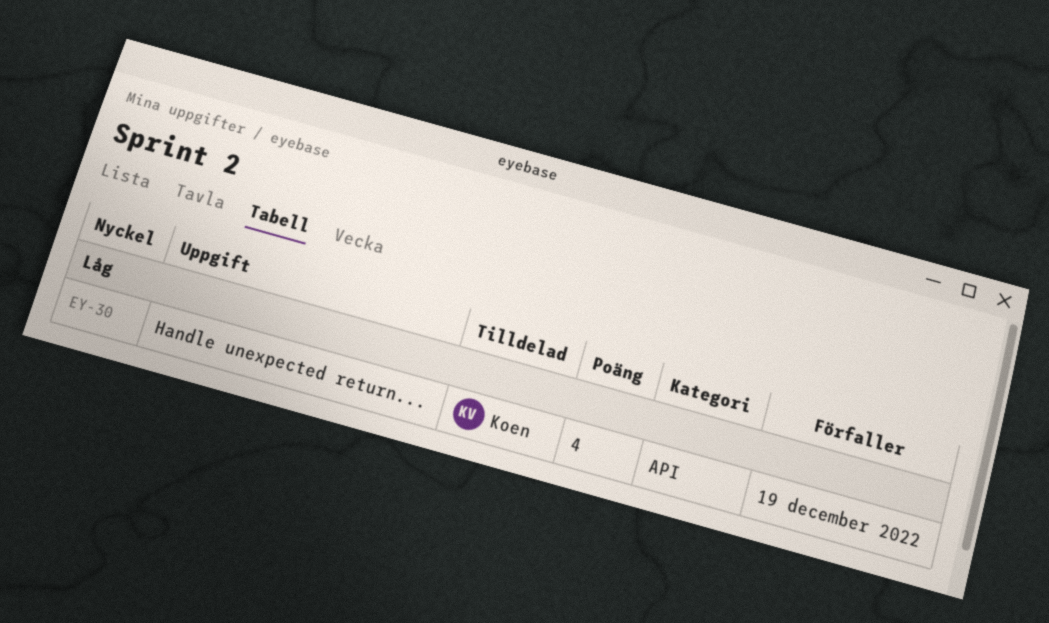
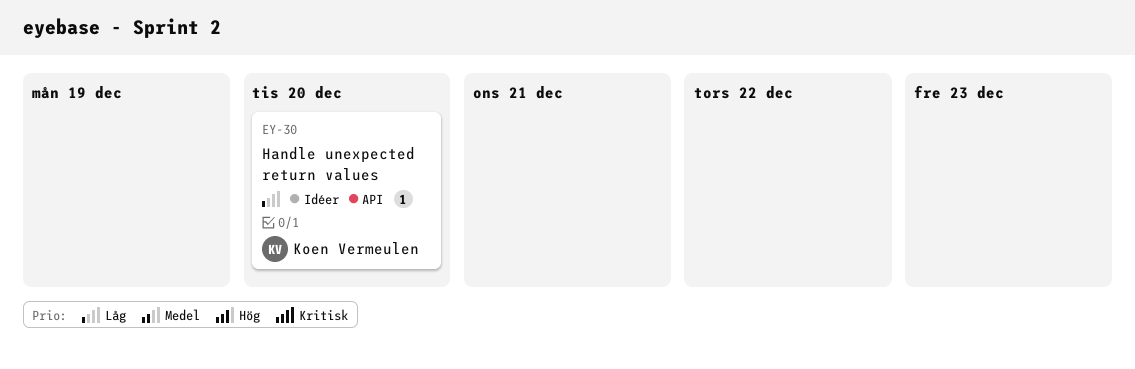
EY-30, estimate: 4 -> 1
EY-30, due: Dec 19 -> Dec 20

